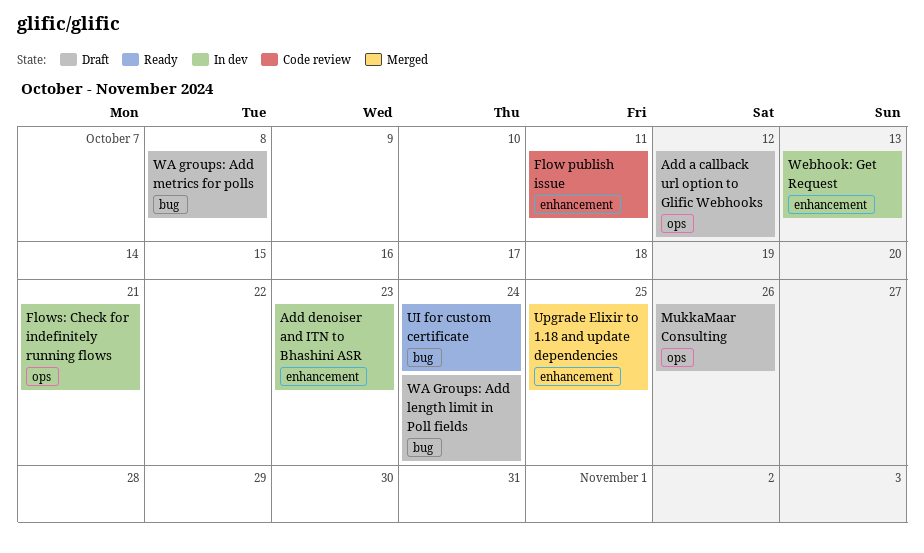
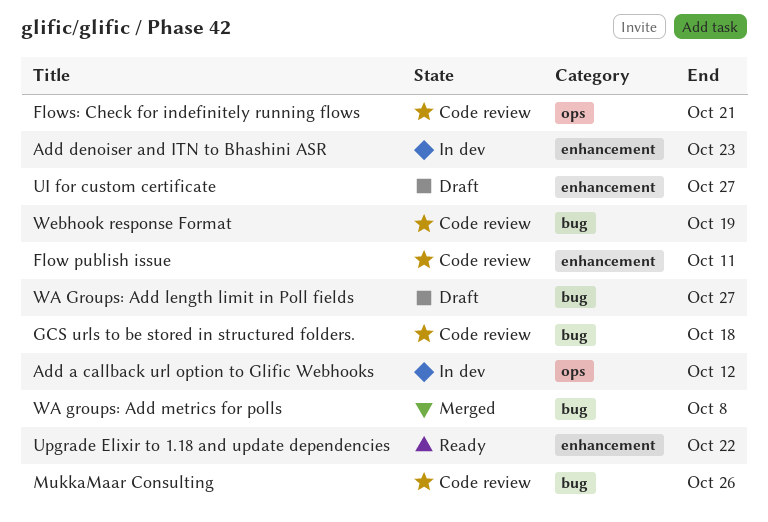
Add a callback url option to Glific Webhooks, status: Draft -> In dev
Flows: Check for indefinitely running flows, status: In dev -> Code review
GCS urls to be stored in structured folders.: none -> present
MukkaMaar Consulting, status: Draft -> Code review
MukkaMaar Consulting, label: ops -> bug
UI for custom certificate, status: Ready -> Draft
UI for custom certificate, label: bug -> enhancement
UI for custom certificate, due: Oct 24 -> Oct 27
Upgrade Elixir to 1.18 and update dependencies, status: Merged -> Ready
Upgrade Elixir to 1.18 and update dependencies, due: Oct 25 -> Oct 22
WA Groups: Add length limit in Poll fields, due: Oct 24 -> Oct 27
WA groups: Add metrics for polls, status: Draft -> Merged
Webhook response Format: none -> present
Webhook: Get Request: present -> none

